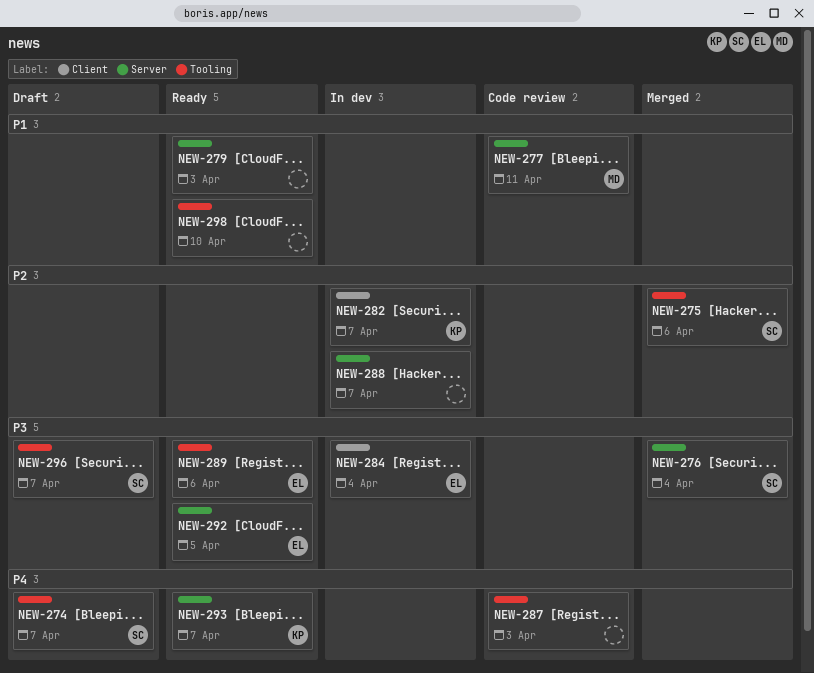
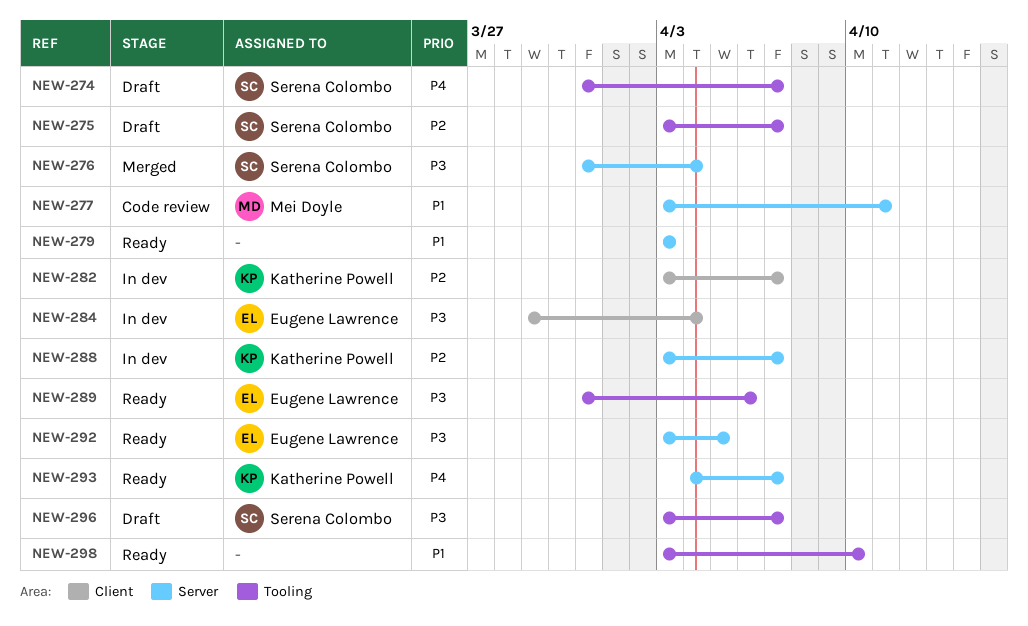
NEW-275, status: Merged -> Draft
NEW-275, due: Apr 6 -> Apr 7
NEW-287: present -> none
NEW-288, owner: none -> Katherine Powell

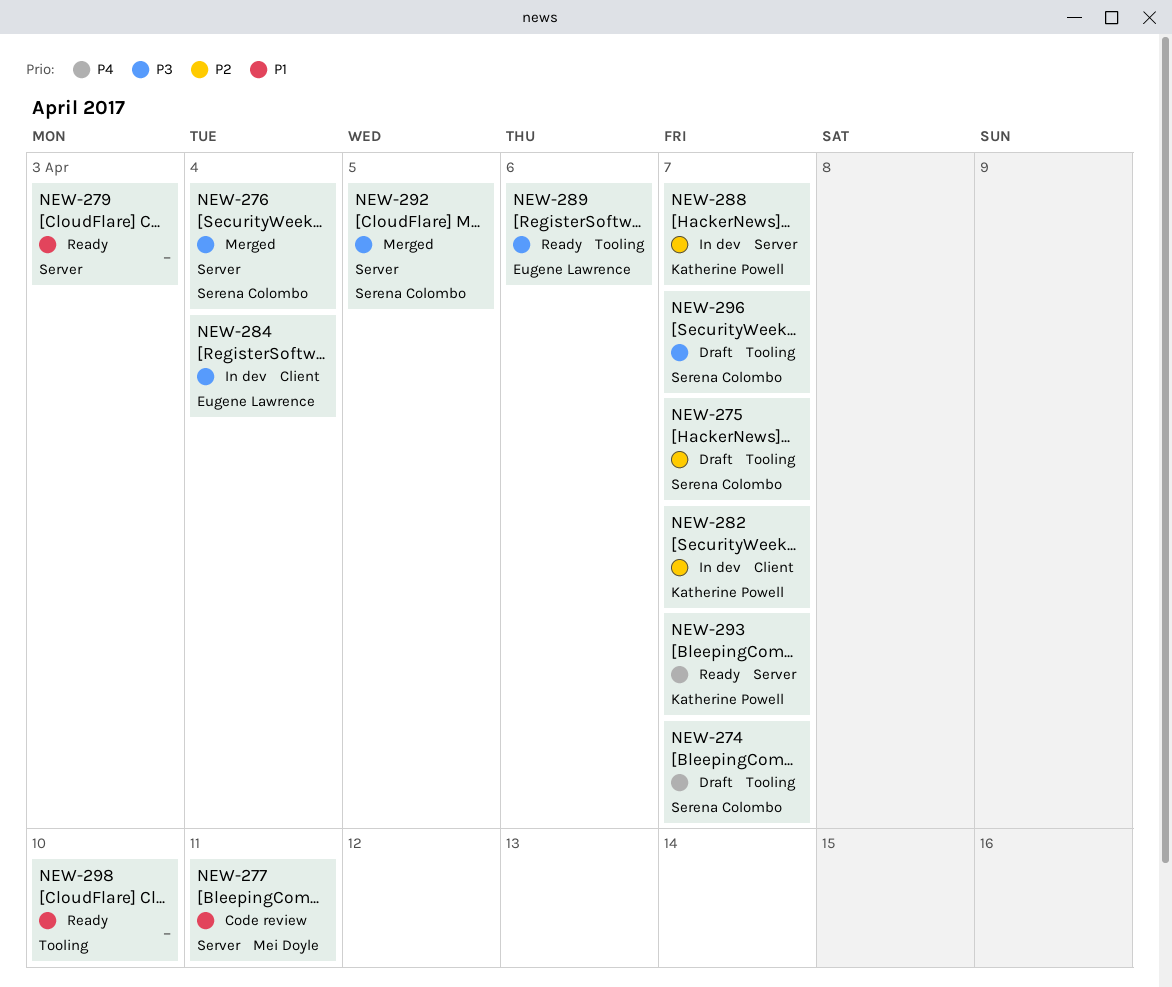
NEW-292, status: Ready -> Merged
NEW-292, owner: Eugene Lawrence -> Serena Colombo

